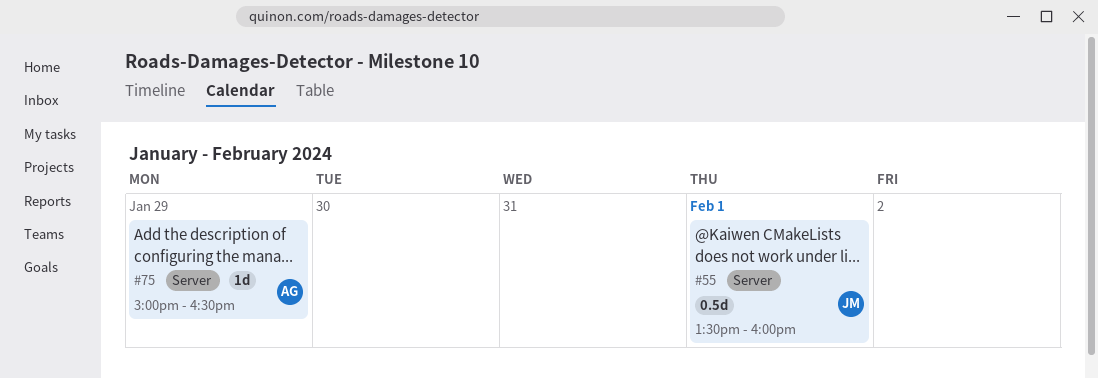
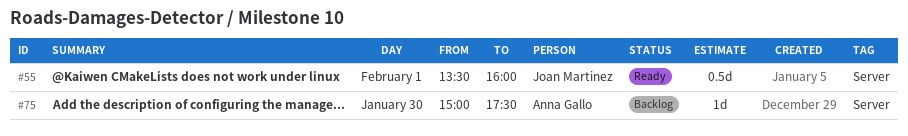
#75, day: Jan 29 -> Jan 30
#75, ends: 16:30 -> 17:30

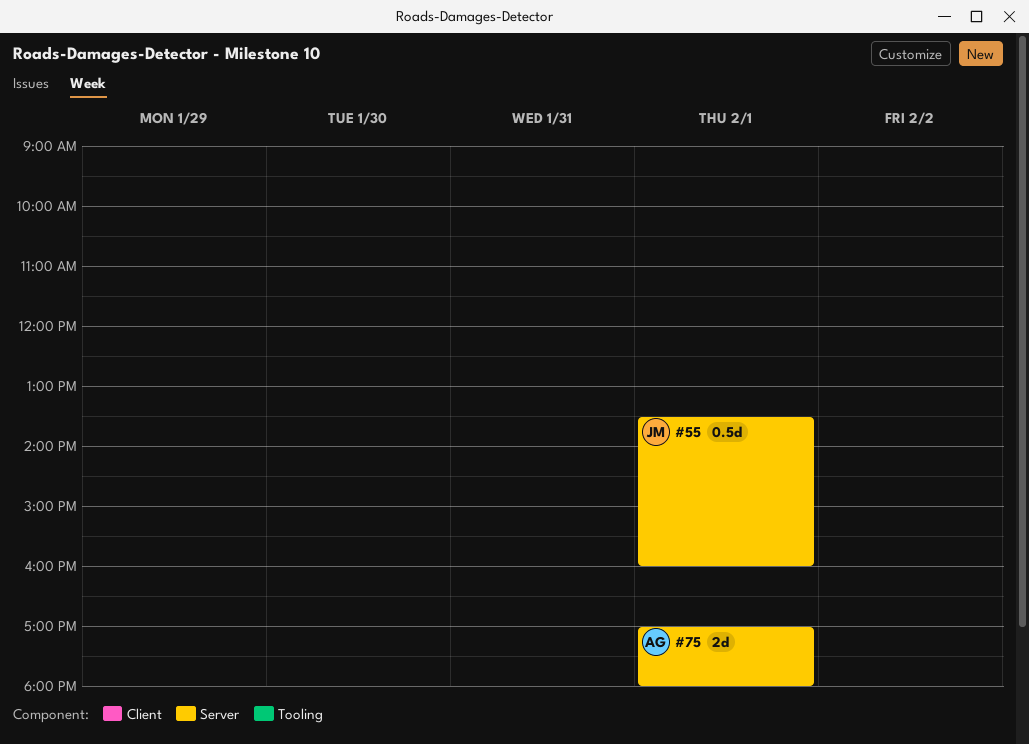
#75, estimate: 1d -> 2d
#75, day: Jan 30 -> Feb 1
#75, begins: 15:00 -> 17:00
#75, ends: 17:30 -> 18:00

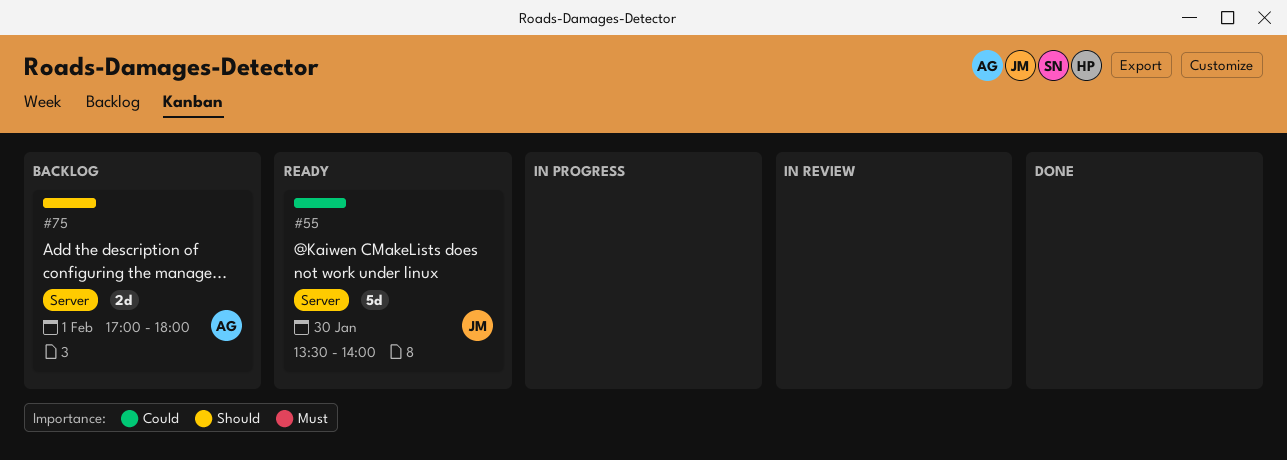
#55, estimate: 0.5d -> 5d
#55, day: Feb 1 -> Jan 30
#55, ends: 16:00 -> 14:00

